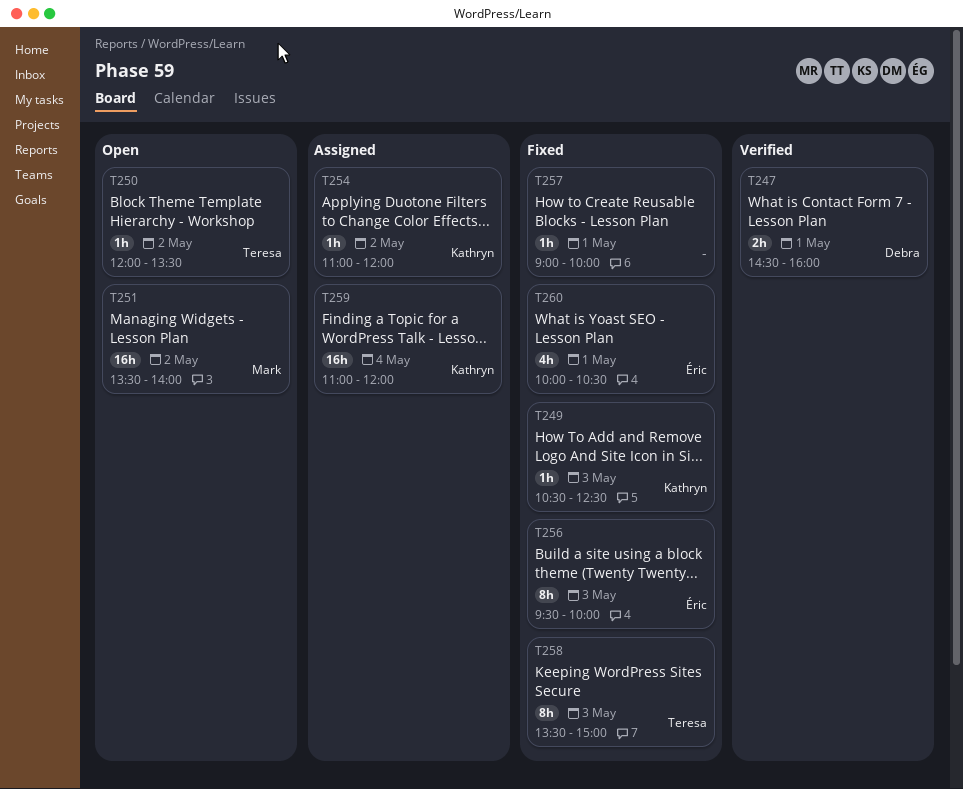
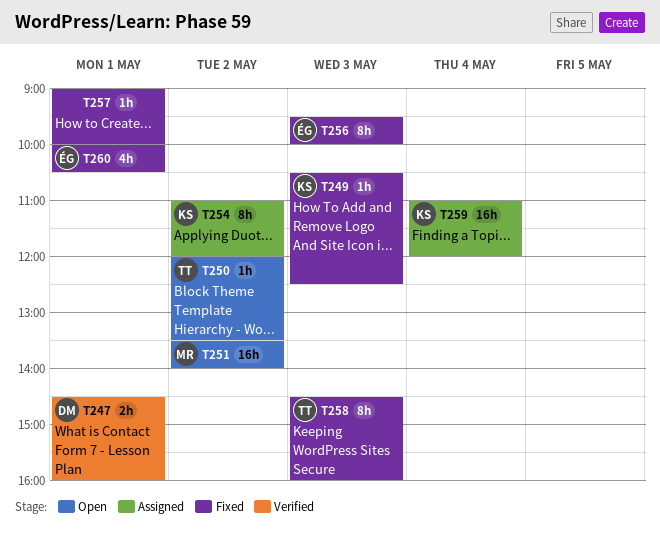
T254, estimate: 1h -> 8h
T258, begins: 13:30 -> 14:30
T258, ends: 15:00 -> 16:00

